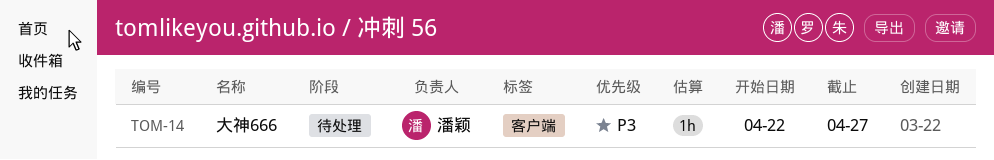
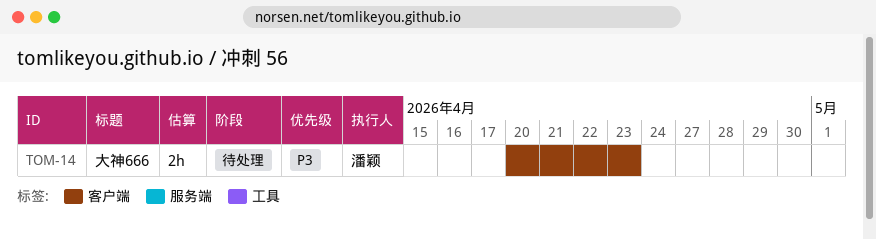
TOM-14, estimate: 1h -> 2h
TOM-14, start: Apr 22 -> Apr 20
TOM-14, due: Apr 27 -> Apr 23

